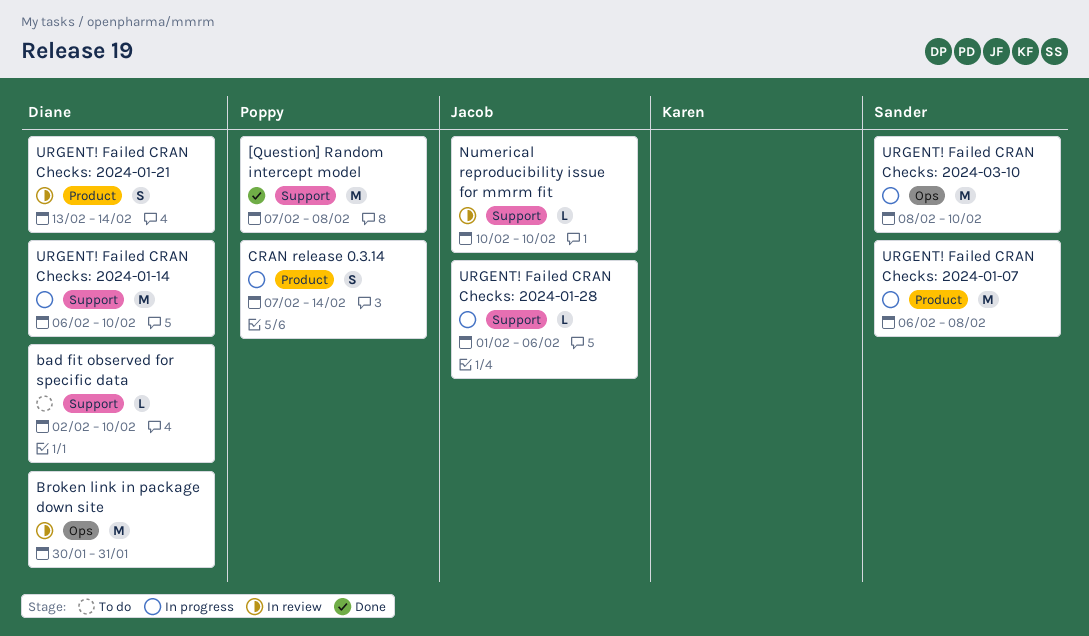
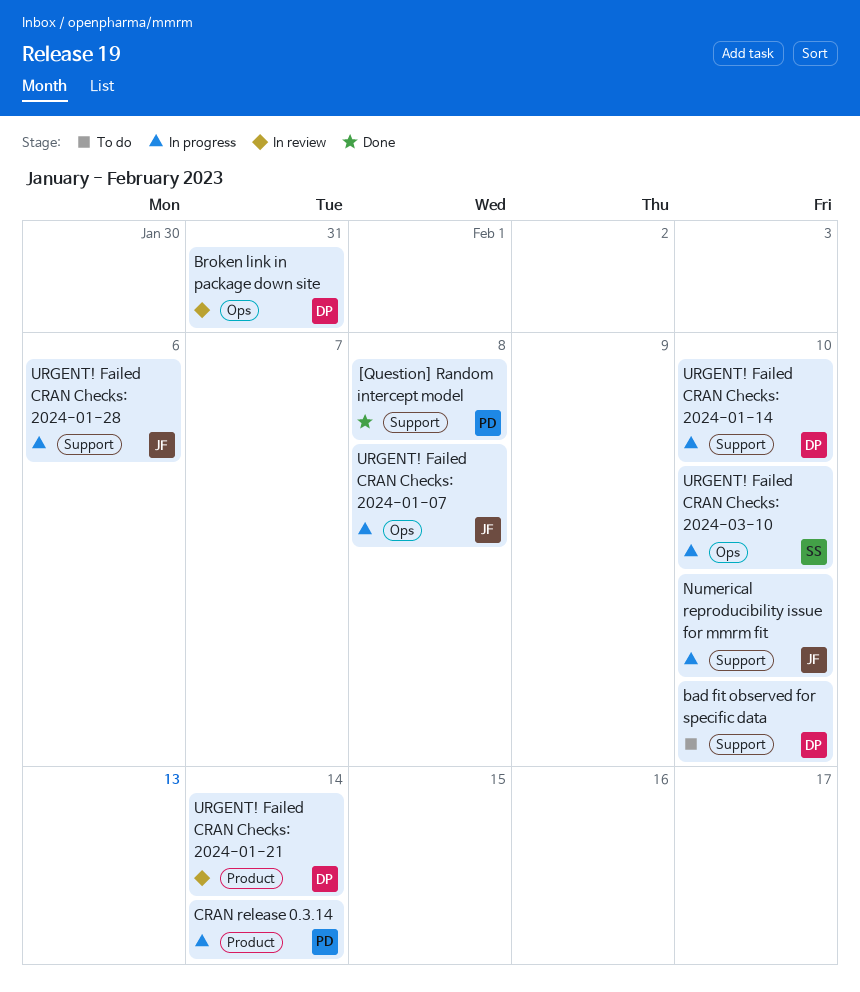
Numerical reproducibility issue for mmrm fit, status: In review -> In progress
URGENT! Failed CRAN Checks: 2024-01-07, owner: Sander -> Jacob
URGENT! Failed CRAN Checks: 2024-01-07, label: Product -> Ops

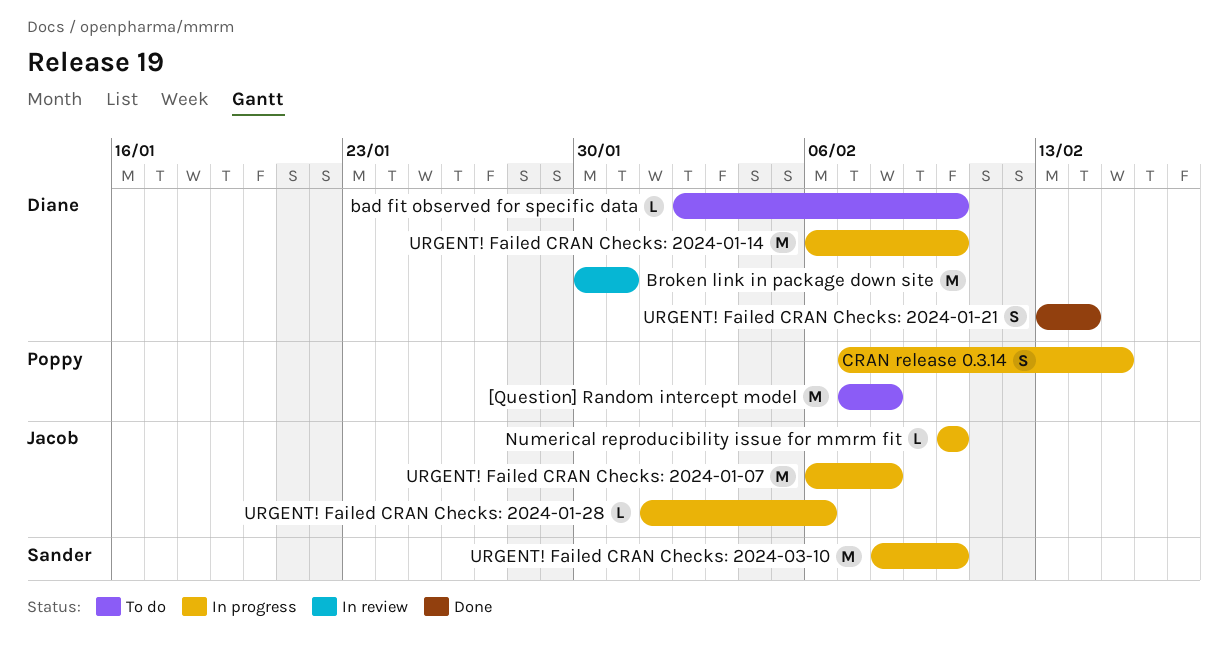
[Question] Random intercept model, status: Done -> To do
CRAN release 0.3.14, due: Feb 14 -> Feb 15
URGENT! Failed CRAN Checks: 2024-01-21, status: In review -> Done

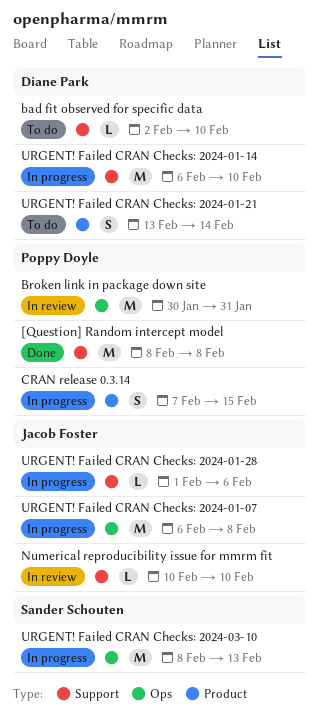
[Question] Random intercept model, status: To do -> Done
[Question] Random intercept model, start: Feb 7 -> Feb 8
Broken link in package down site, owner: Diane Park -> Poppy Doyle
Numerical reproducibility issue for mmrm fit, status: In progress -> In review
URGENT! Failed CRAN Checks: 2024-01-21, status: Done -> To do
URGENT! Failed CRAN Checks: 2024-03-10, due: Feb 10 -> Feb 13

